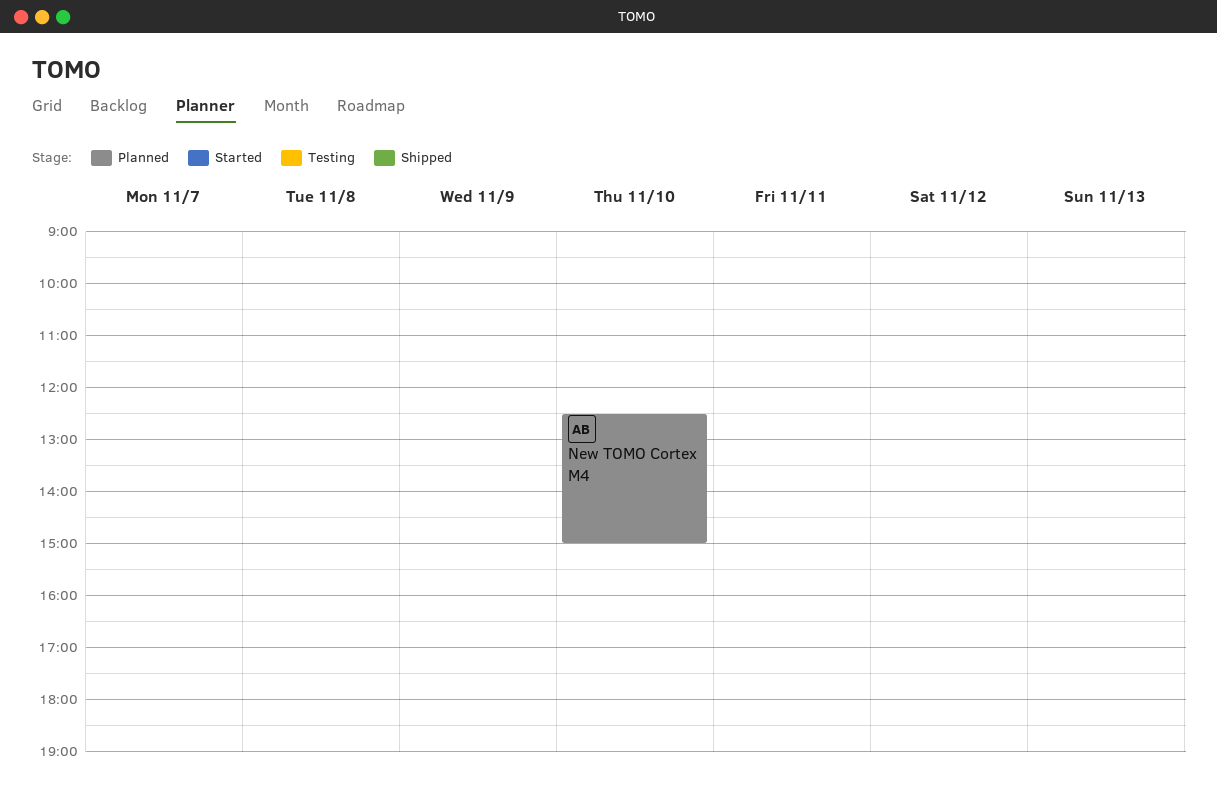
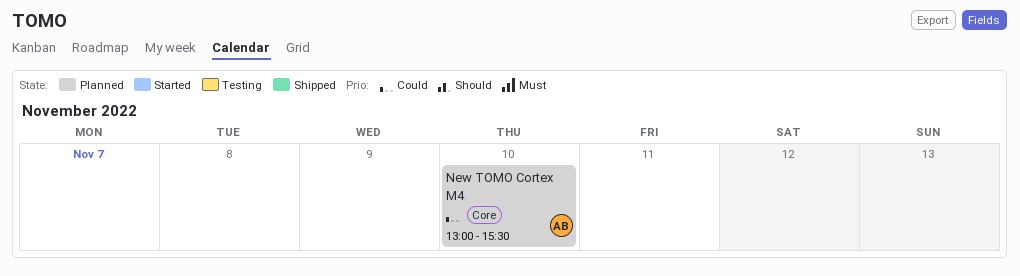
New TOMO Cortex M4, begins: 12:30 -> 13:00
New TOMO Cortex M4, ends: 15:00 -> 15:30

